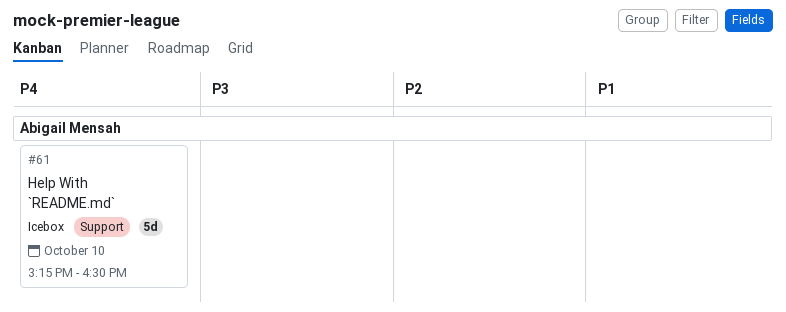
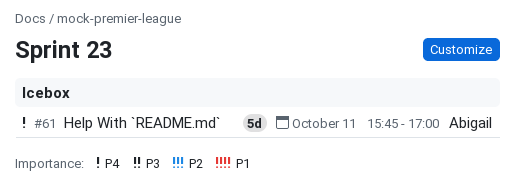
#61, day: Oct 10 -> Oct 11
#61, begins: 15:15 -> 15:45
#61, ends: 16:30 -> 17:00

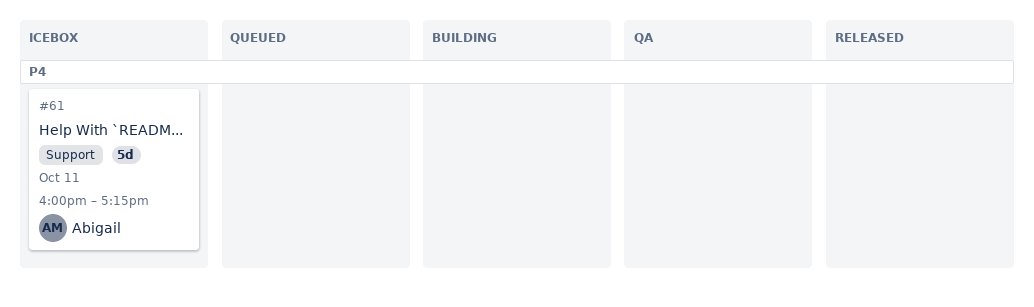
#61, begins: 15:45 -> 16:00
#61, ends: 17:00 -> 17:15

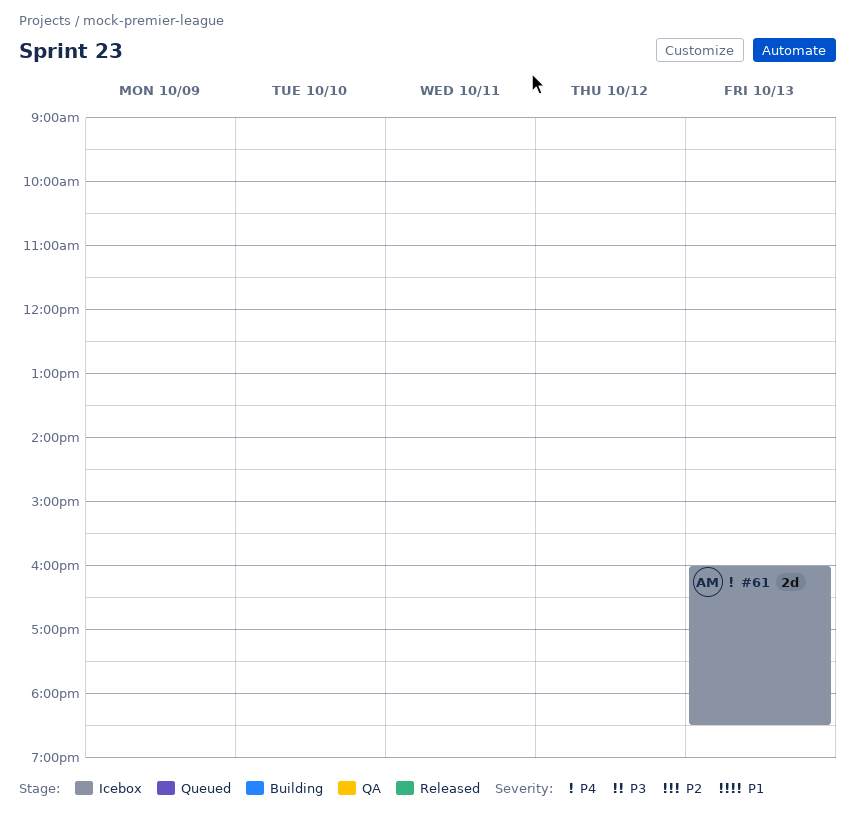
#61, estimate: 5d -> 2d
#61, day: Oct 11 -> Oct 13
#61, ends: 17:15 -> 18:30

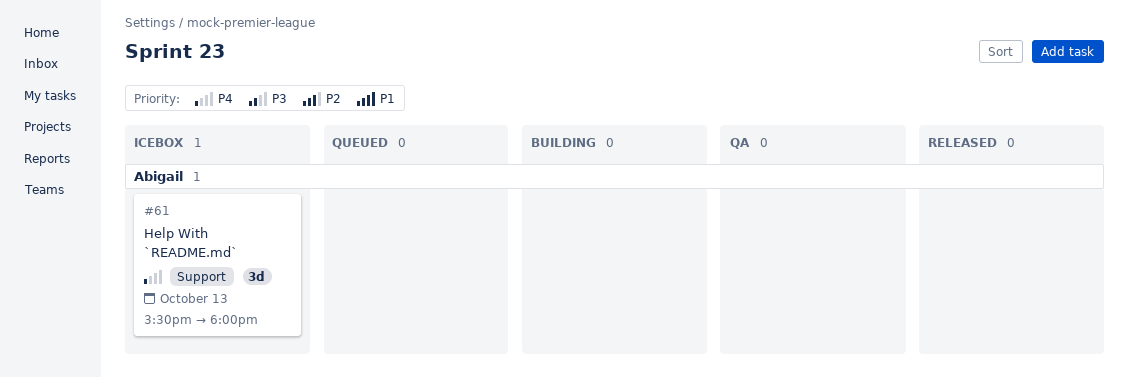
#61, estimate: 2d -> 3d
#61, begins: 16:00 -> 15:30
#61, ends: 18:30 -> 18:00

